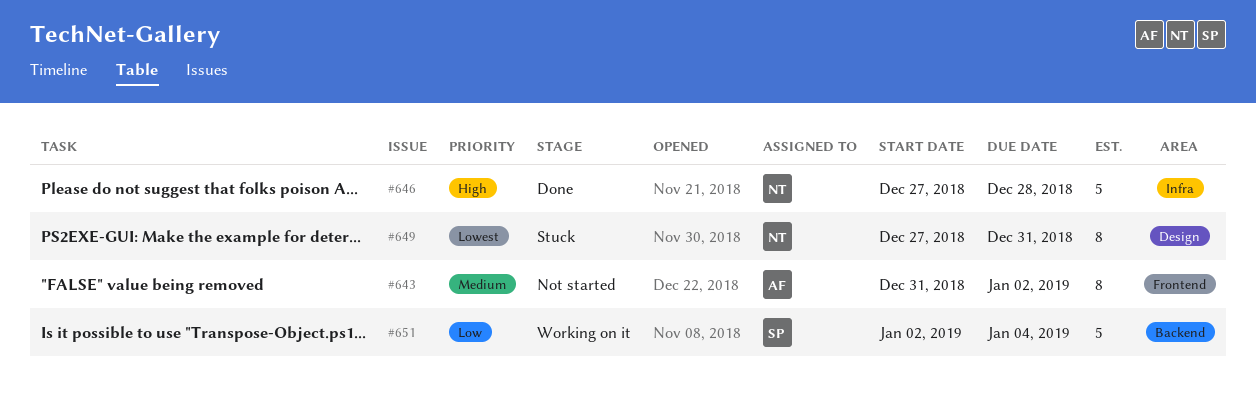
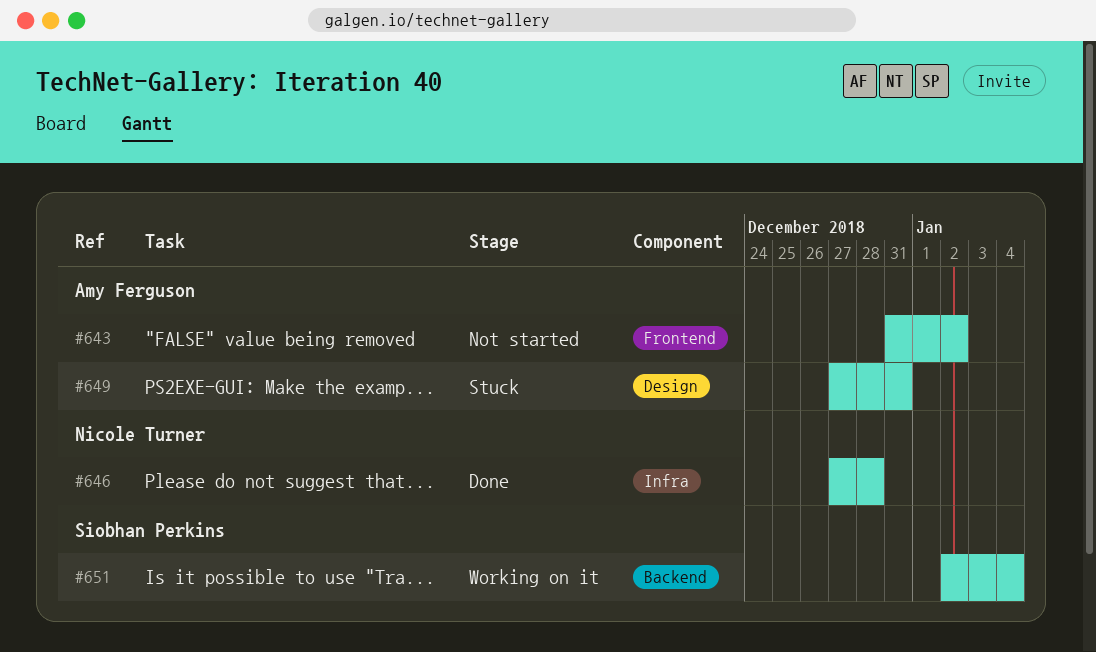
#649, owner: Nicole Turner -> Amy Ferguson

